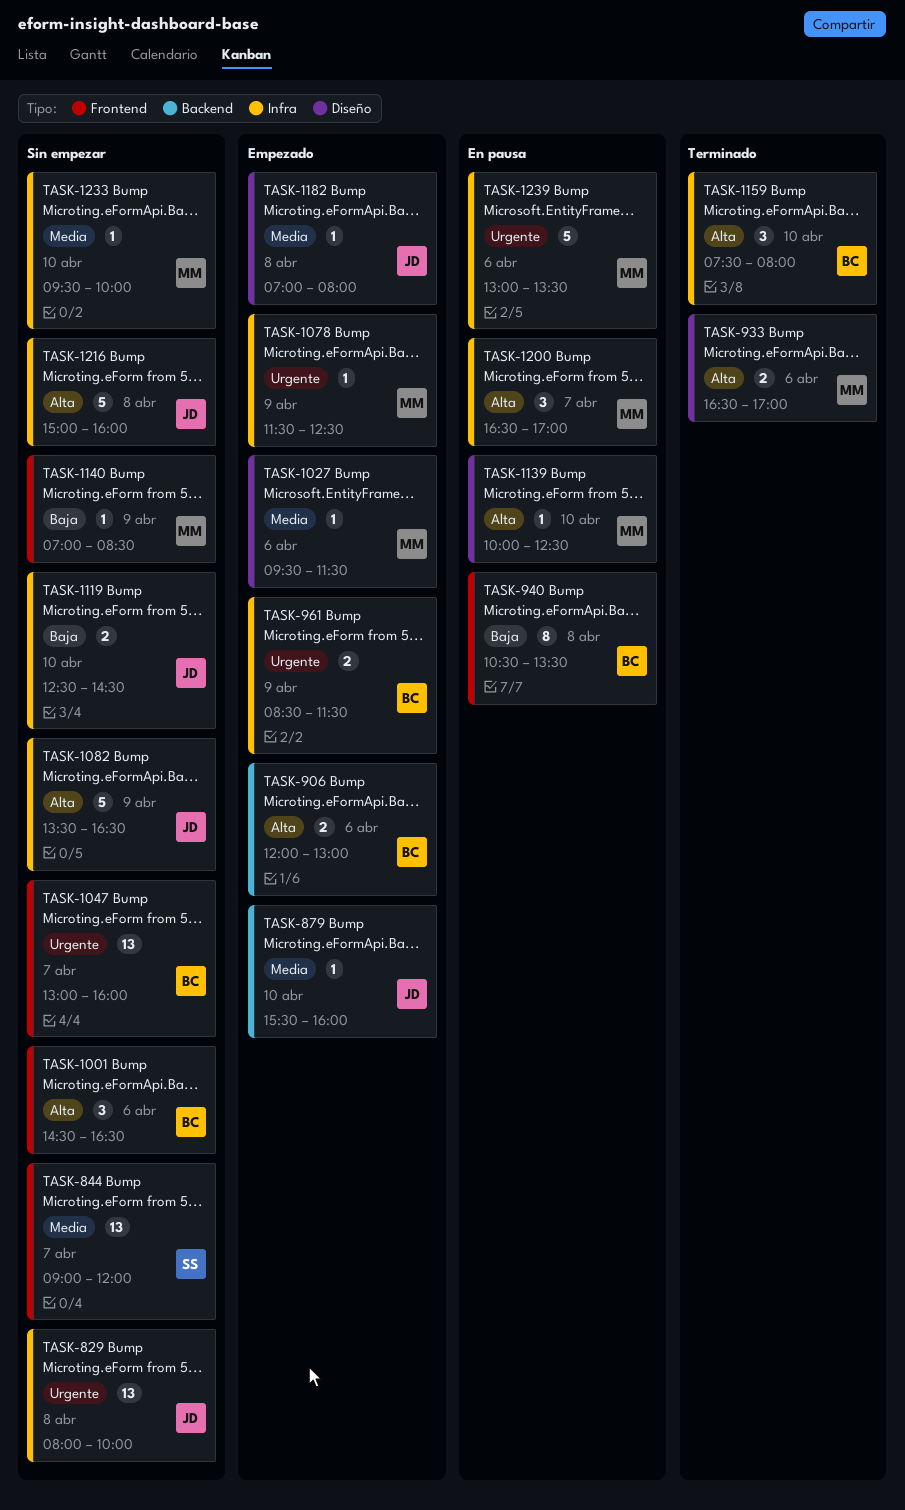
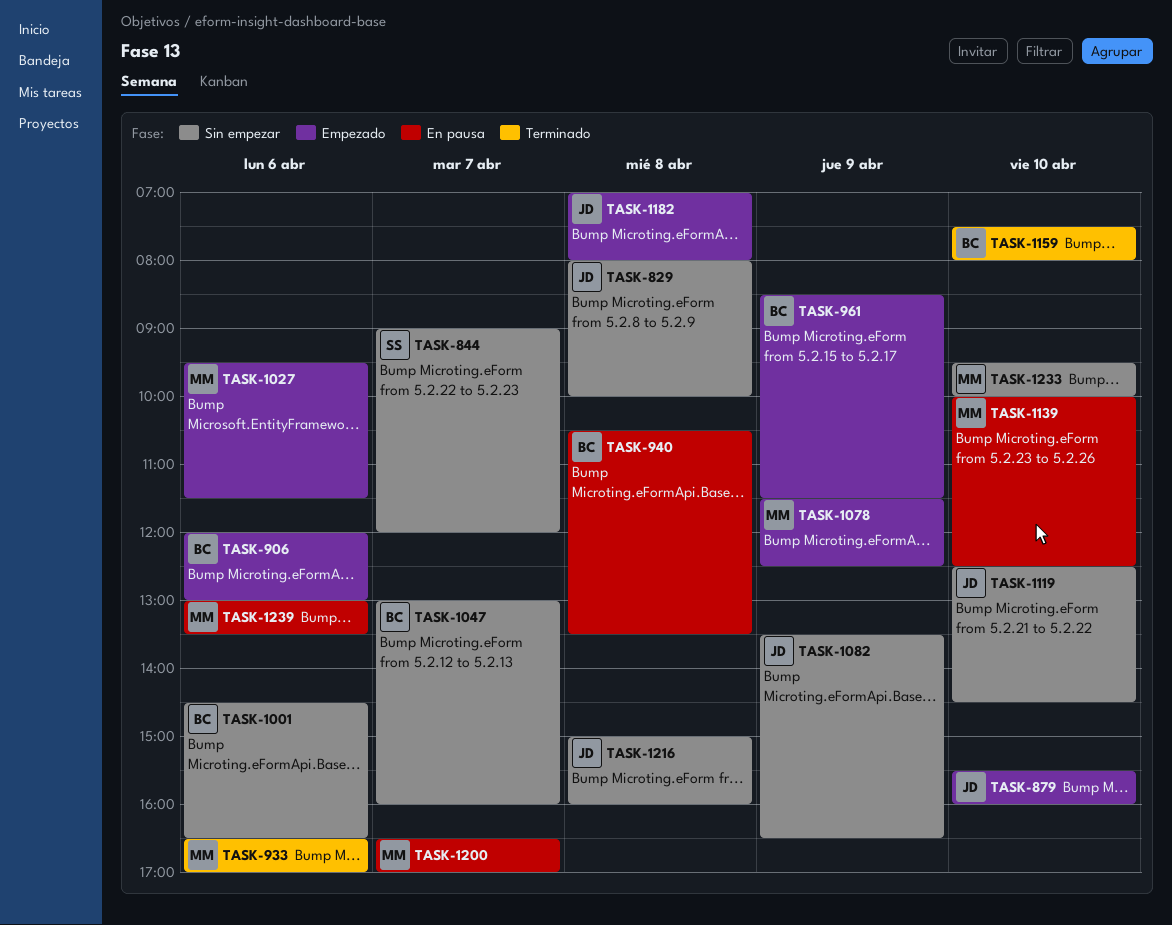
TASK-1140: present -> none

